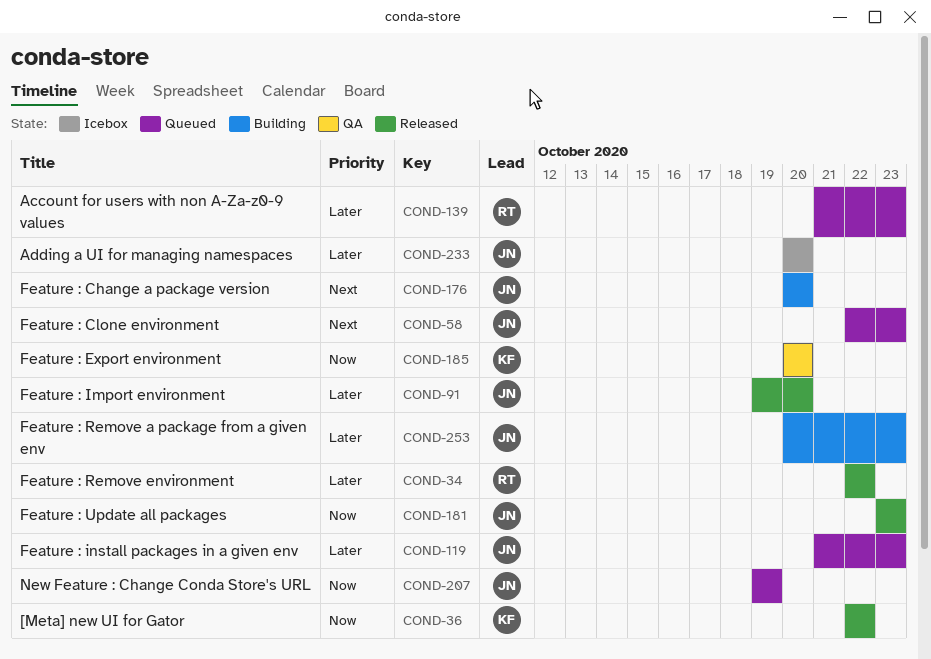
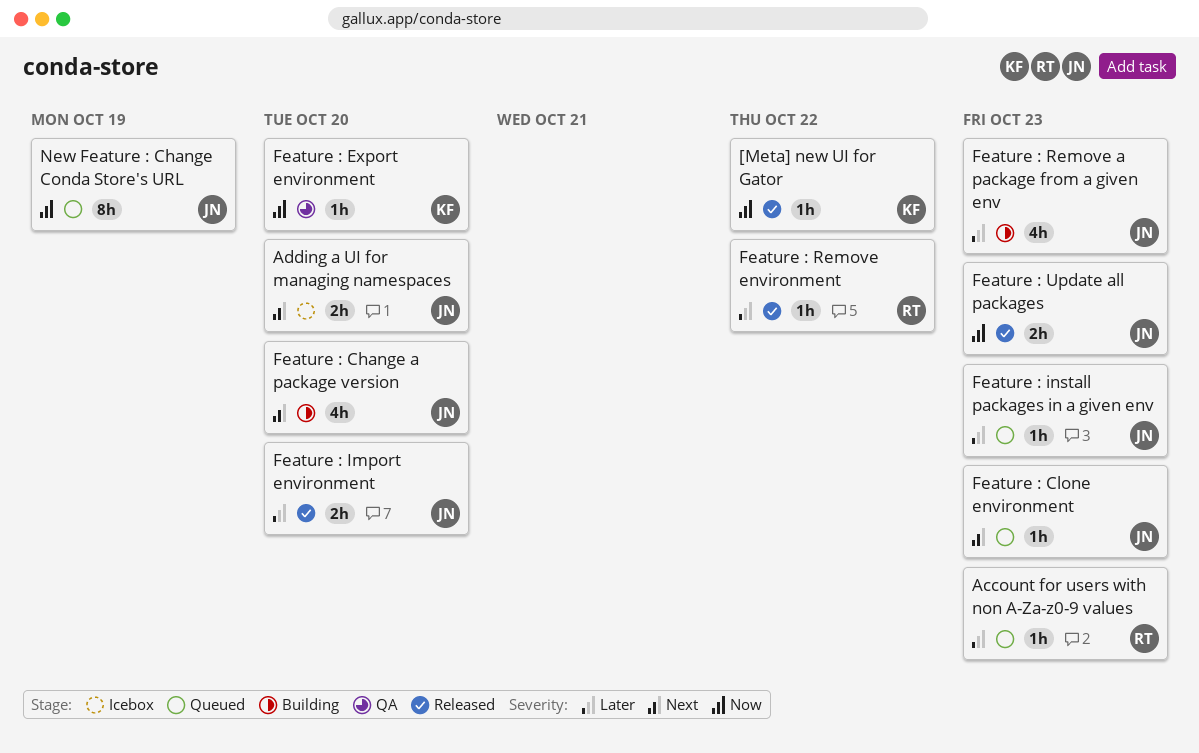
Adding a UI for managing namespaces, priority: Later -> Next

